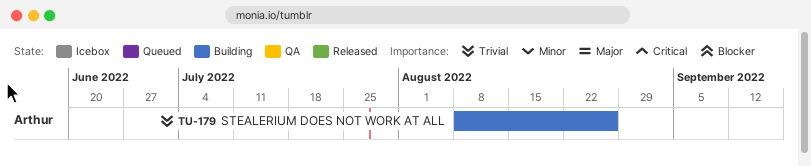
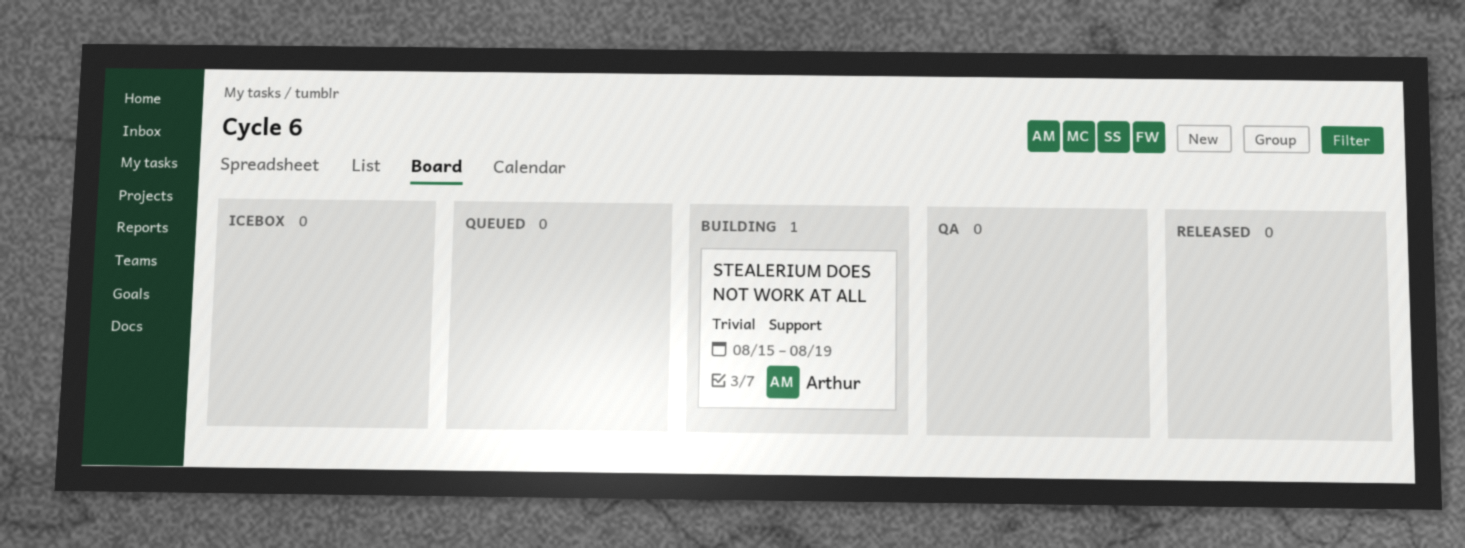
STEALERIUM DOES NOT WORK AT ALL, start: Aug 8 -> Aug 15
STEALERIUM DOES NOT WORK AT ALL, due: Aug 26 -> Aug 19

